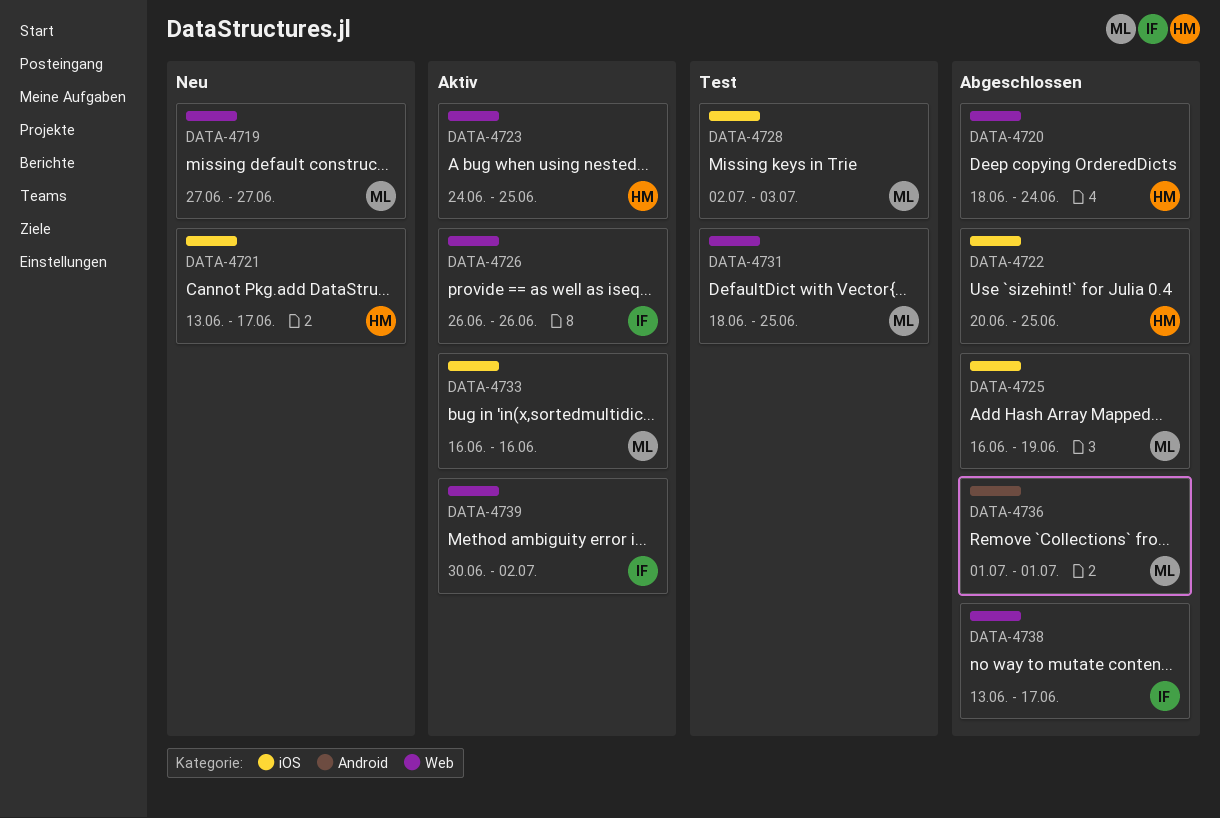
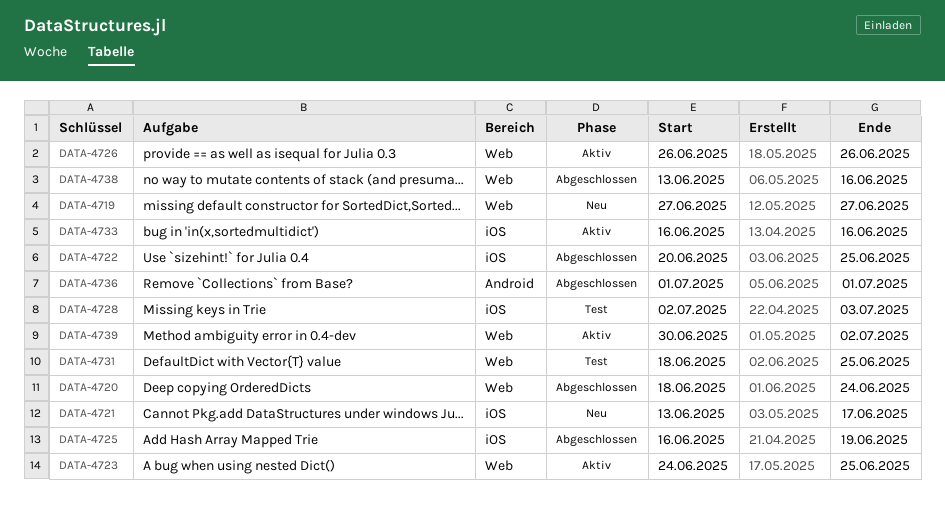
DATA-4738, due: Jun 17 -> Jun 16

